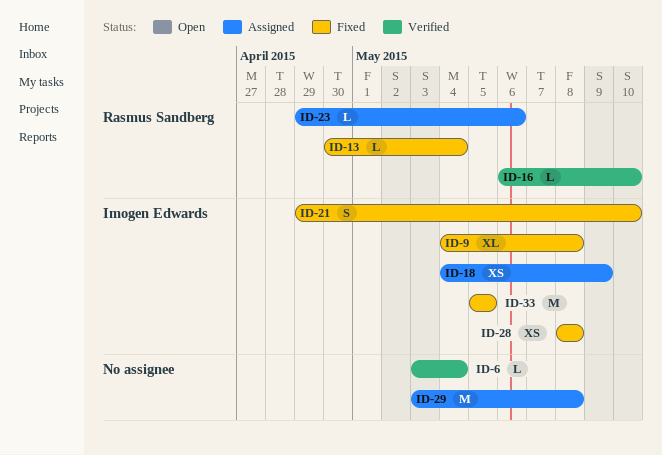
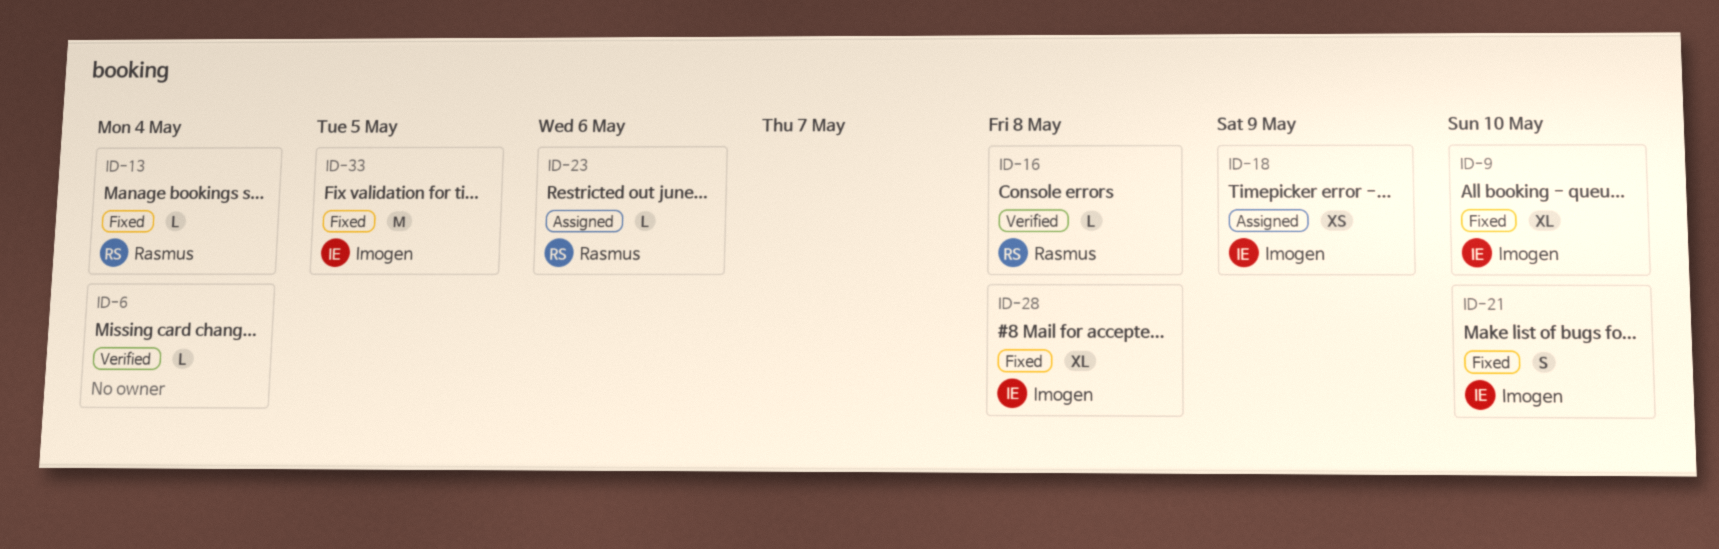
ID-9, due: May 8 -> May 10
ID-16, due: May 10 -> May 8
ID-28, estimate: XS -> XL
ID-29: present -> none

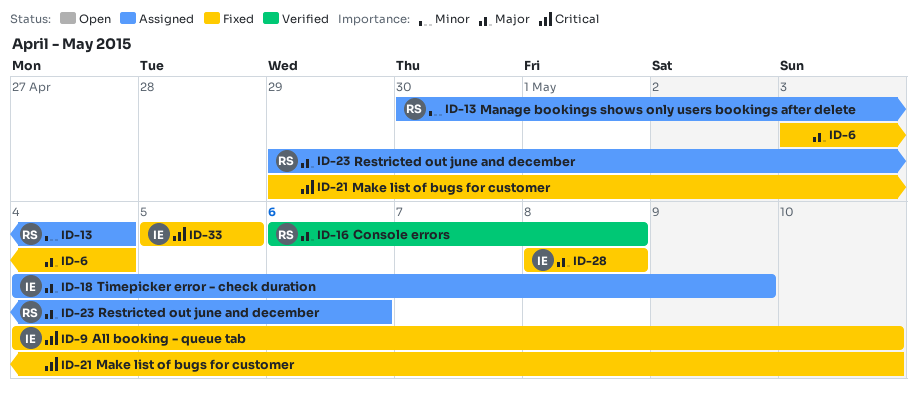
ID-6, status: Verified -> Fixed
ID-13, status: Fixed -> Assigned
ID-21, owner: Imogen -> none

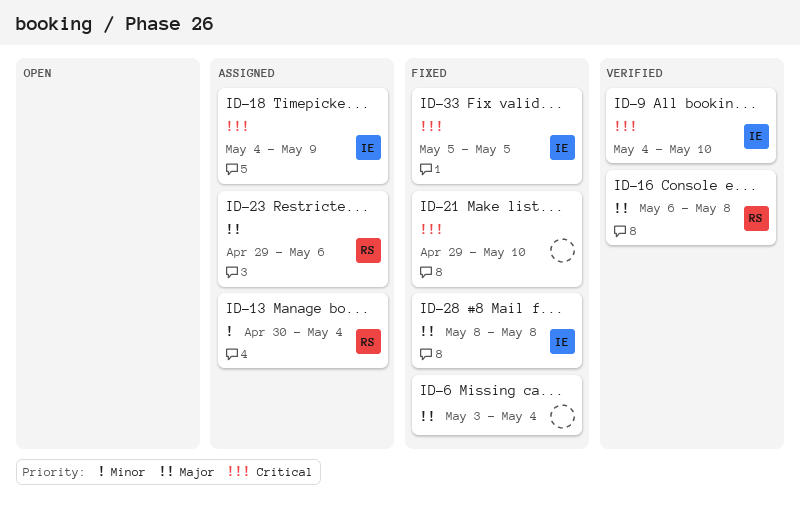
ID-9, status: Fixed -> Verified
ID-18, priority: Major -> Critical

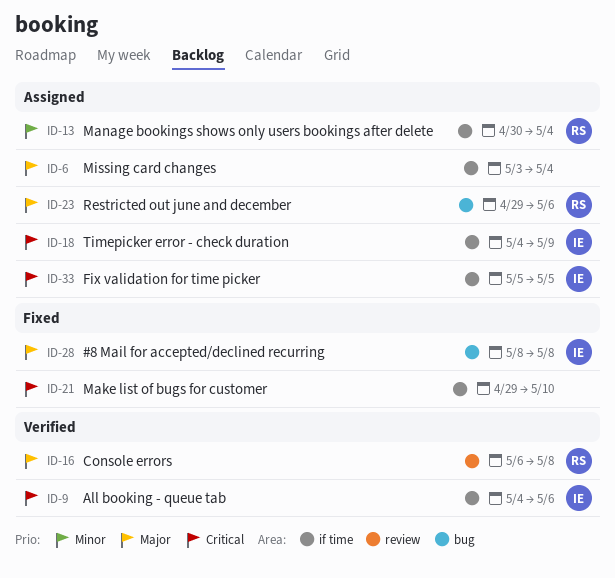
ID-6, status: Fixed -> Assigned
ID-9, due: May 10 -> May 6
ID-33, status: Fixed -> Assigned

